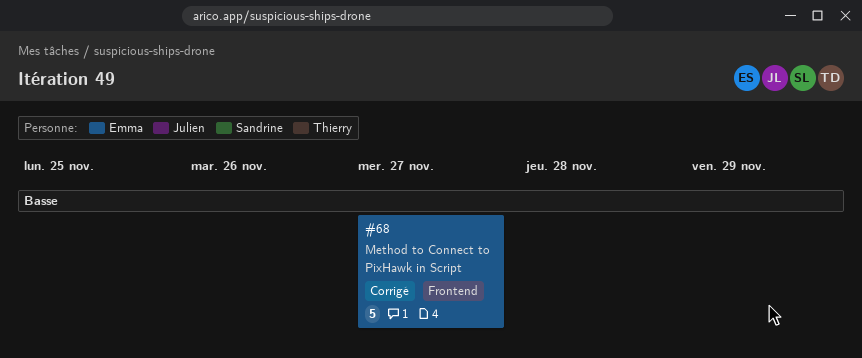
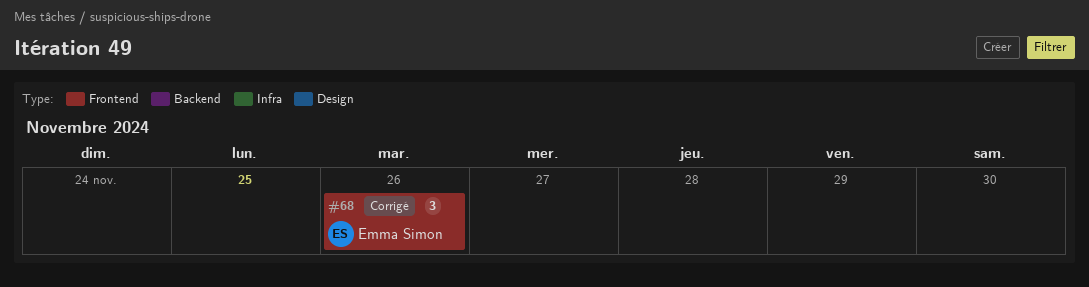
#68, estimate: 5 -> 3
#68, due: Nov 27 -> Nov 26

